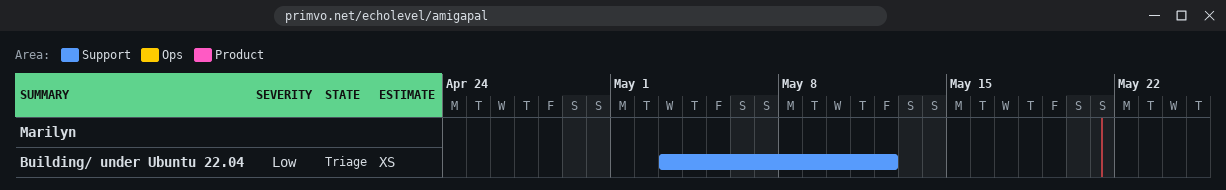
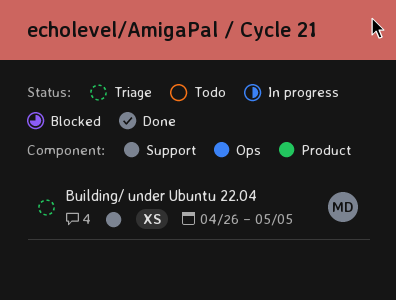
Building/ under Ubuntu 22.04, start: May 3 -> Apr 26
Building/ under Ubuntu 22.04, due: May 12 -> May 5

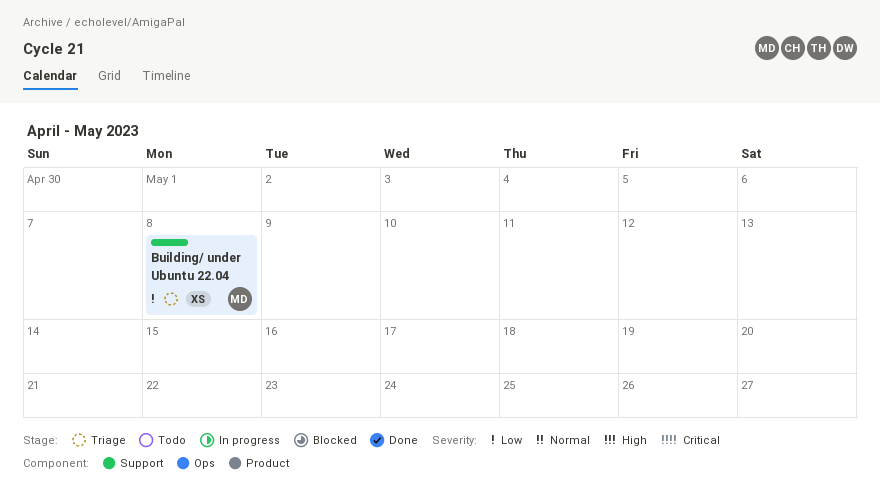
Building/ under Ubuntu 22.04, due: May 5 -> May 8

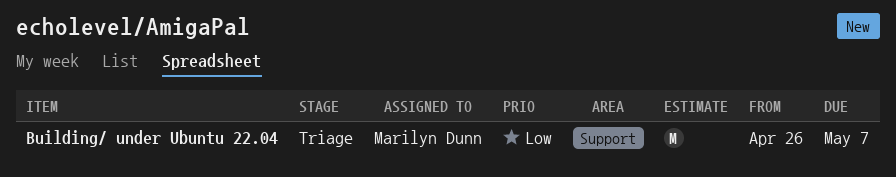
Building/ under Ubuntu 22.04, estimate: XS -> M
Building/ under Ubuntu 22.04, due: May 8 -> May 7

